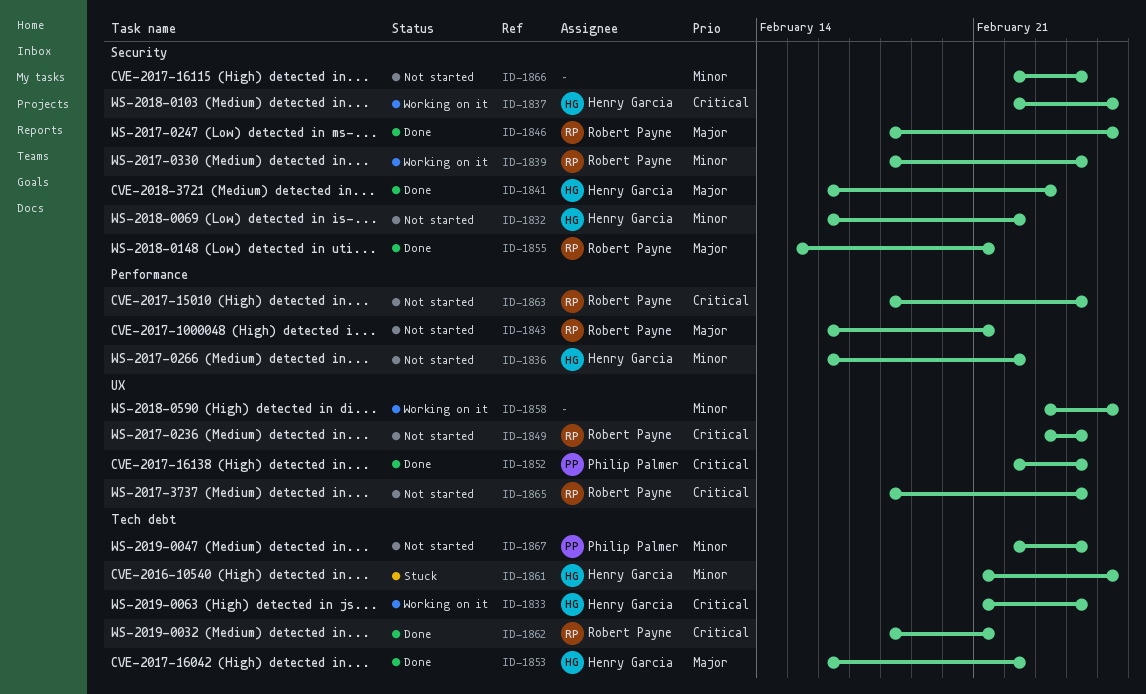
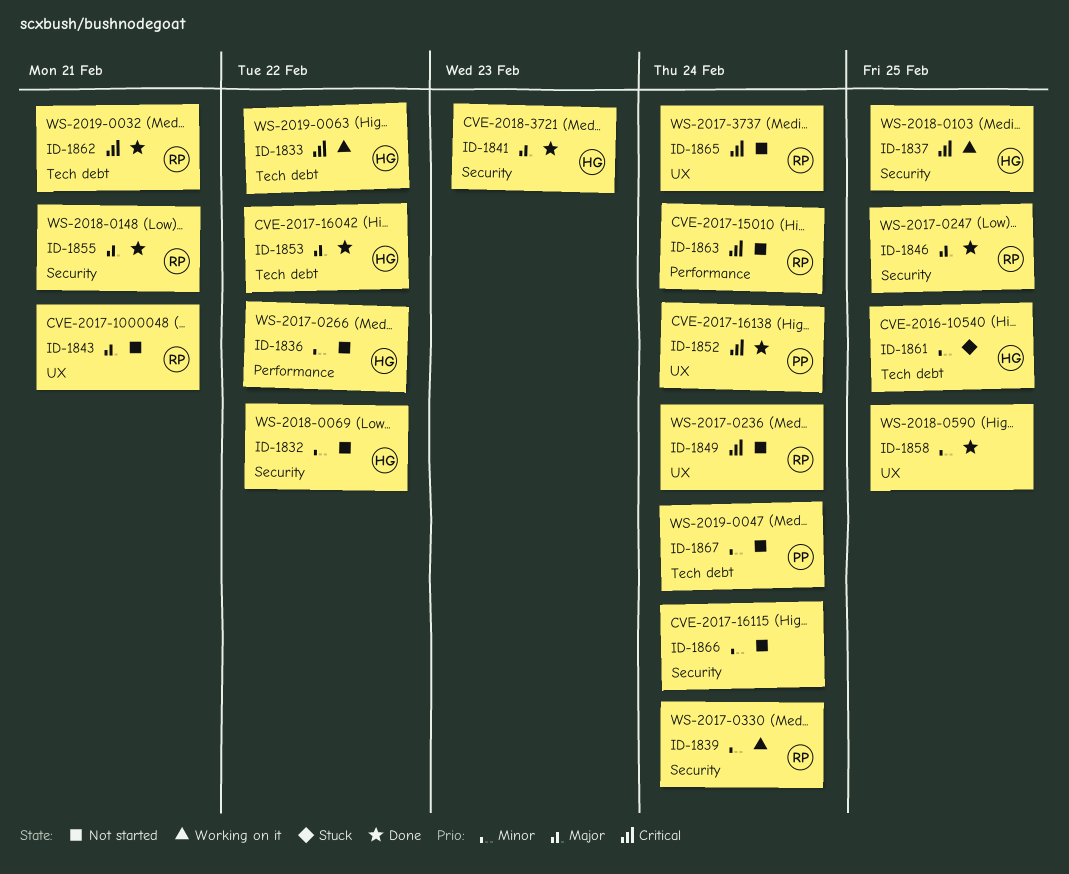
ID-1833, due: Feb 24 -> Feb 22
ID-1843, label: Performance -> UX
ID-1858, status: Working on it -> Done

